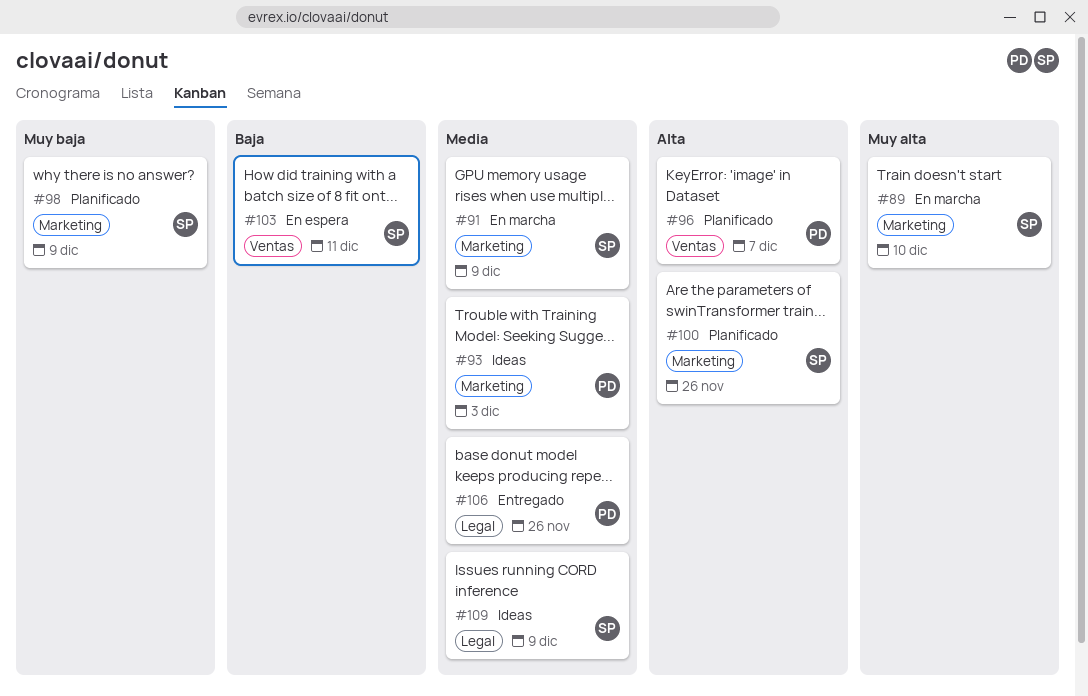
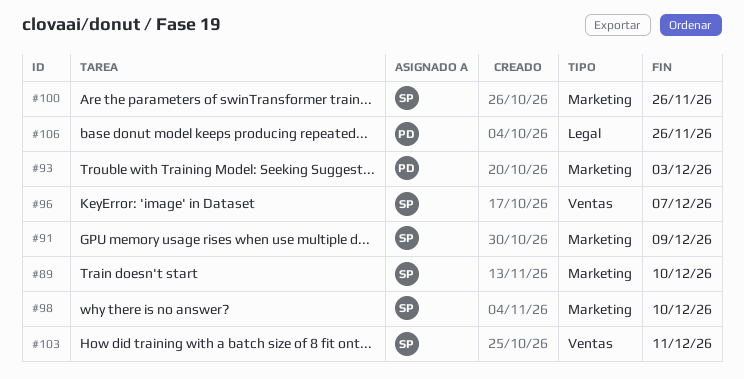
#96, owner: PD -> SP
#98, due: Dec 9 -> Dec 10
#109: present -> none

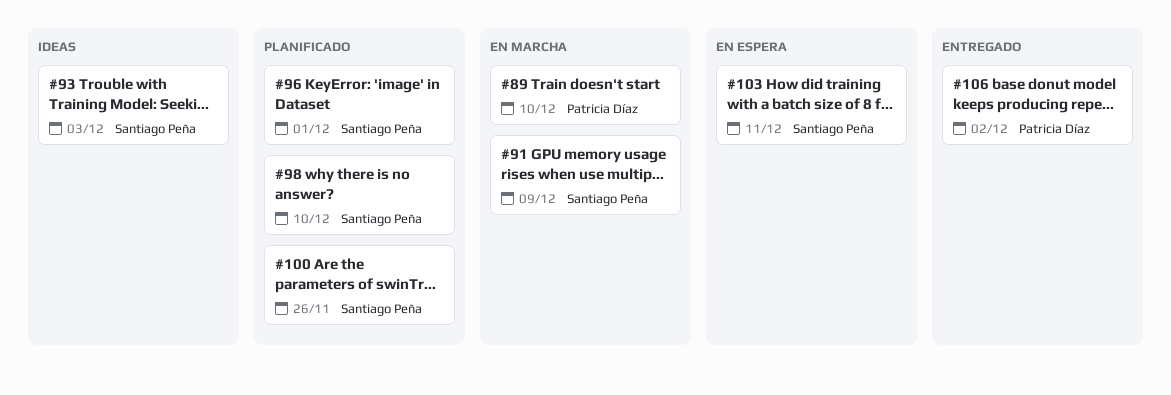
#89, owner: Santiago Peña -> Patricia Díaz
#93, owner: Patricia Díaz -> Santiago Peña
#96, due: Dec 7 -> Dec 1
#106, due: Nov 26 -> Dec 2

